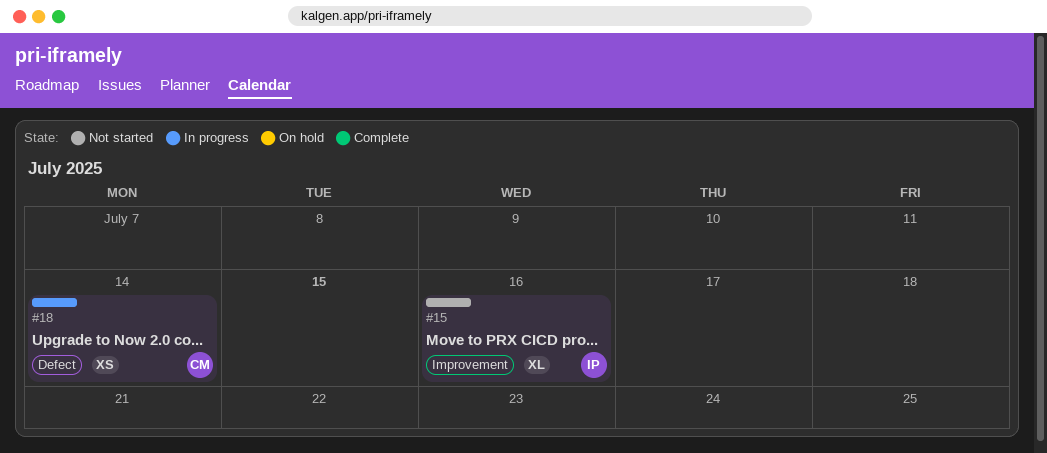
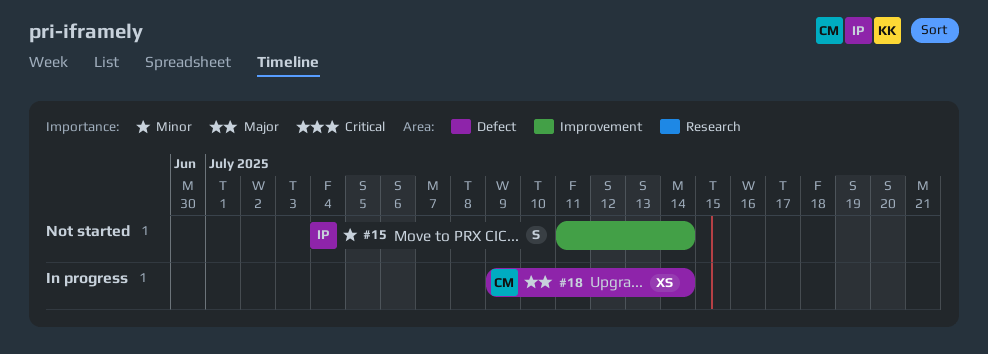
#15, estimate: XL -> S
#15, due: Jul 16 -> Jul 14

